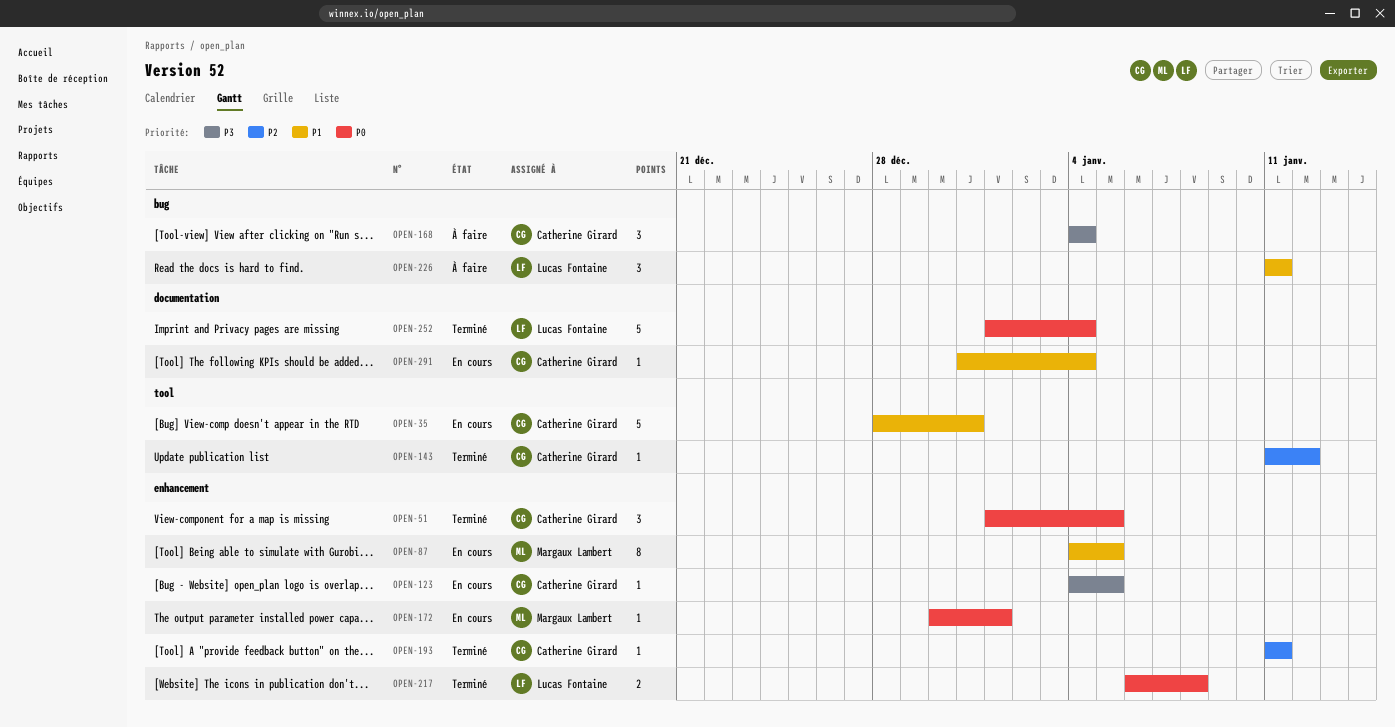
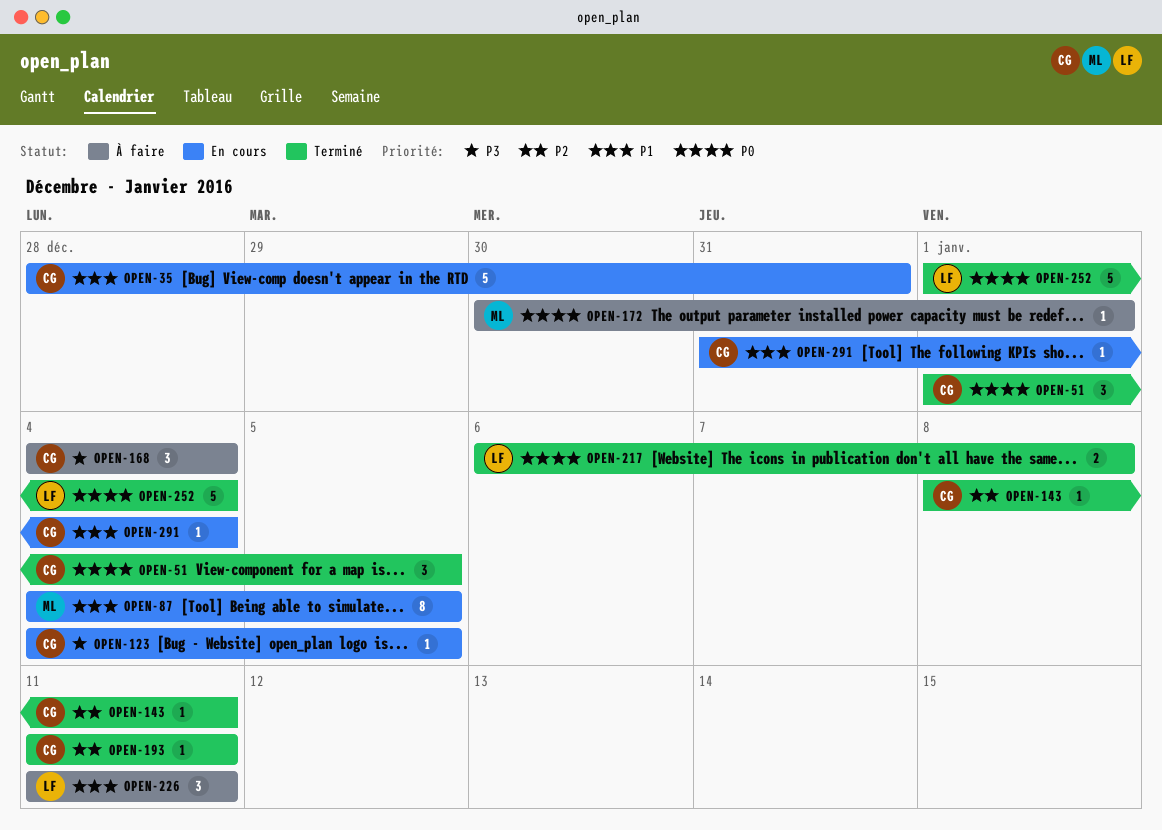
OPEN-143, start: Jan 11 -> Jan 8
OPEN-143, due: Jan 12 -> Jan 11
OPEN-172, status: En cours -> À faire

